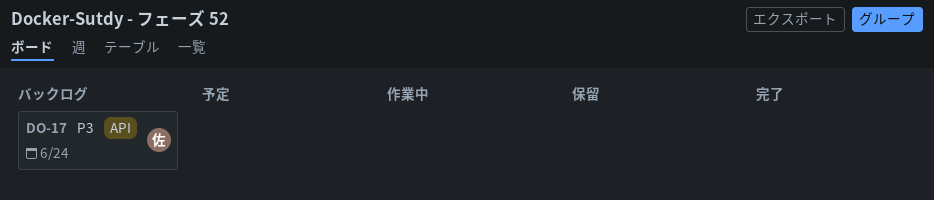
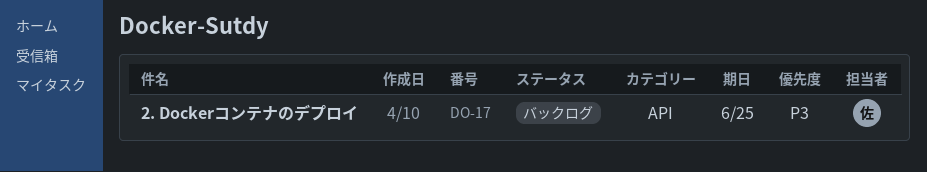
DO-17, due: Jun 24 -> Jun 25

